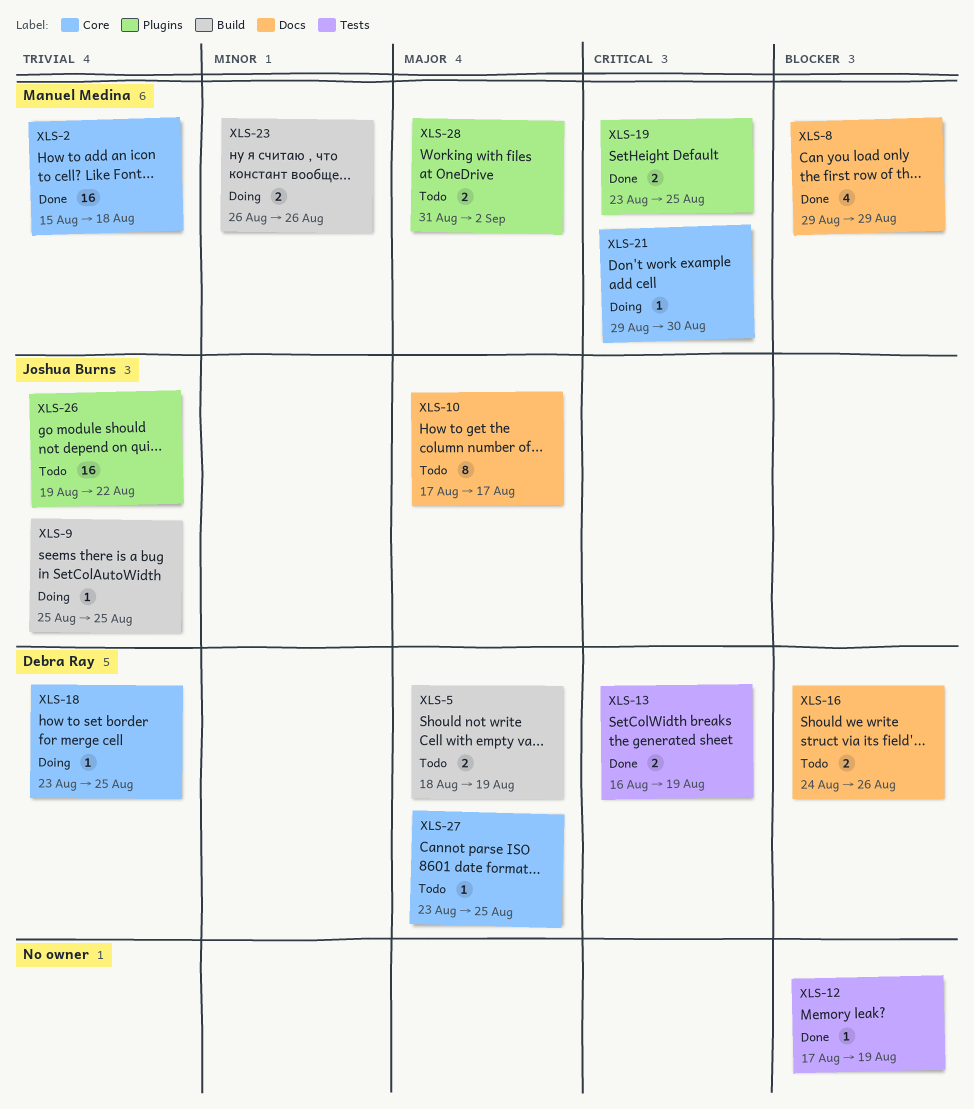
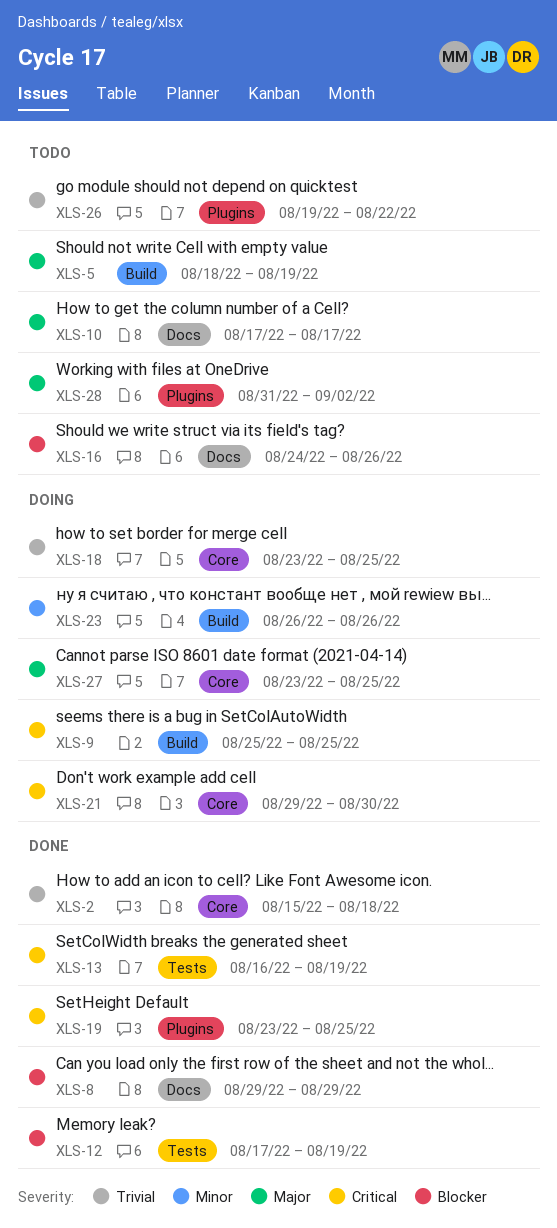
XLS-9, priority: Trivial -> Critical
XLS-27, status: Todo -> Doing

